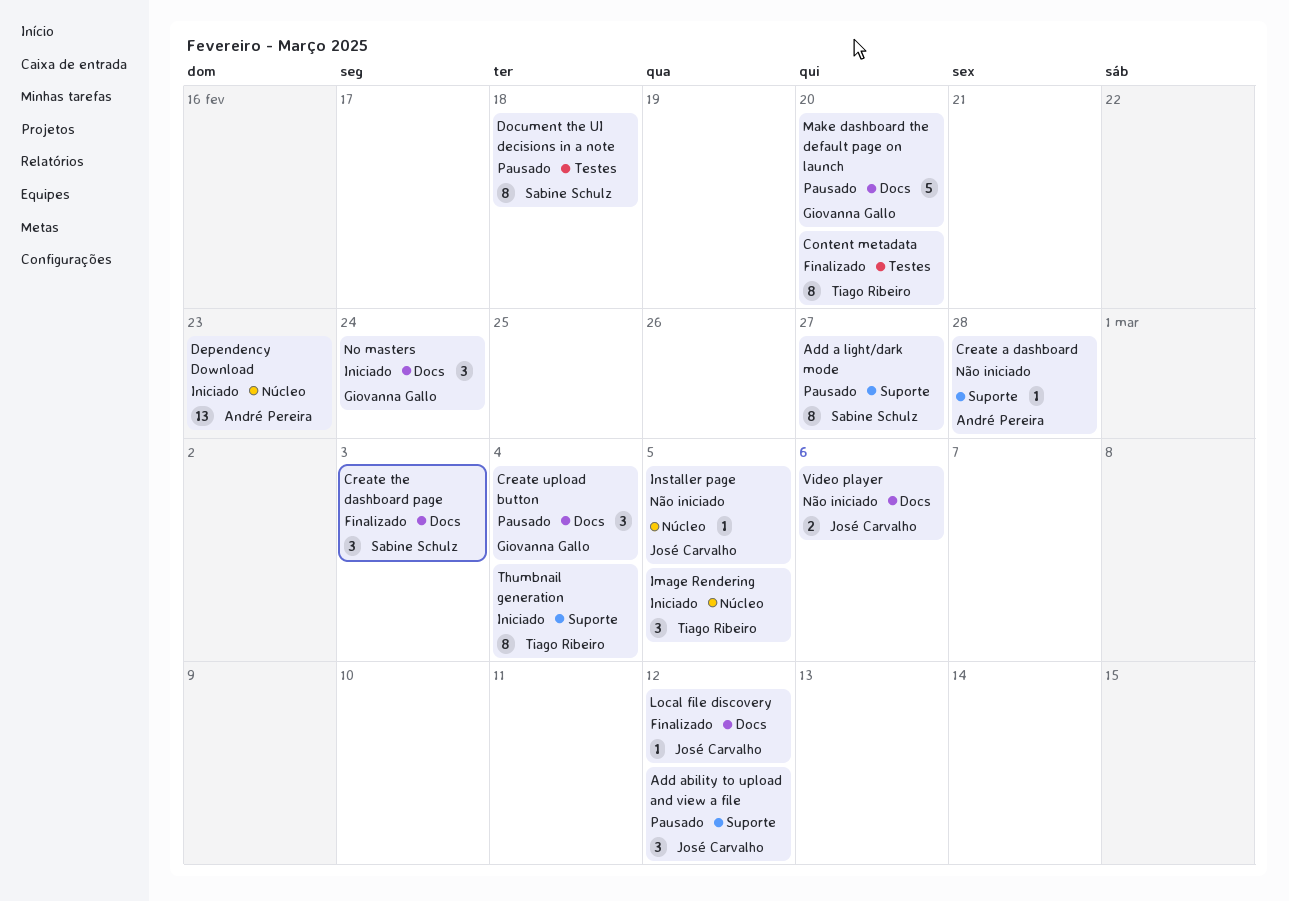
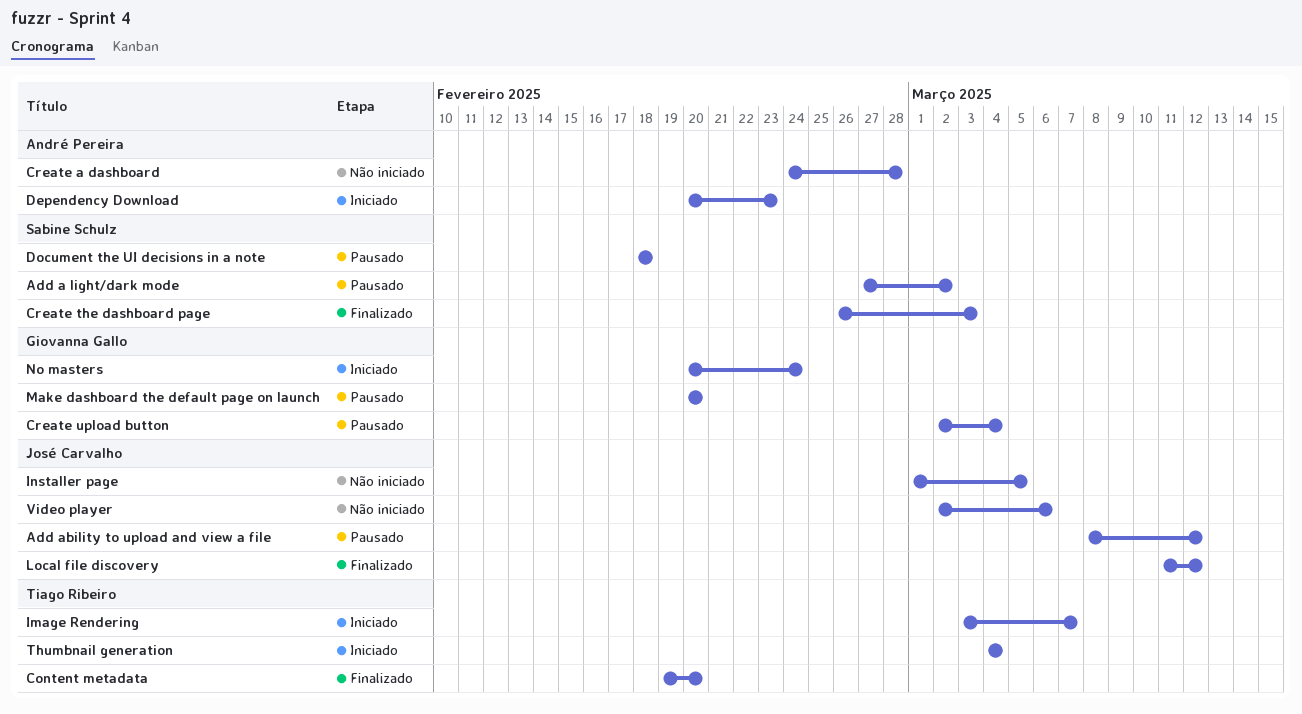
Add a light/dark mode, due: Feb 27 -> Mar 2
Image Rendering, due: Mar 5 -> Mar 7

